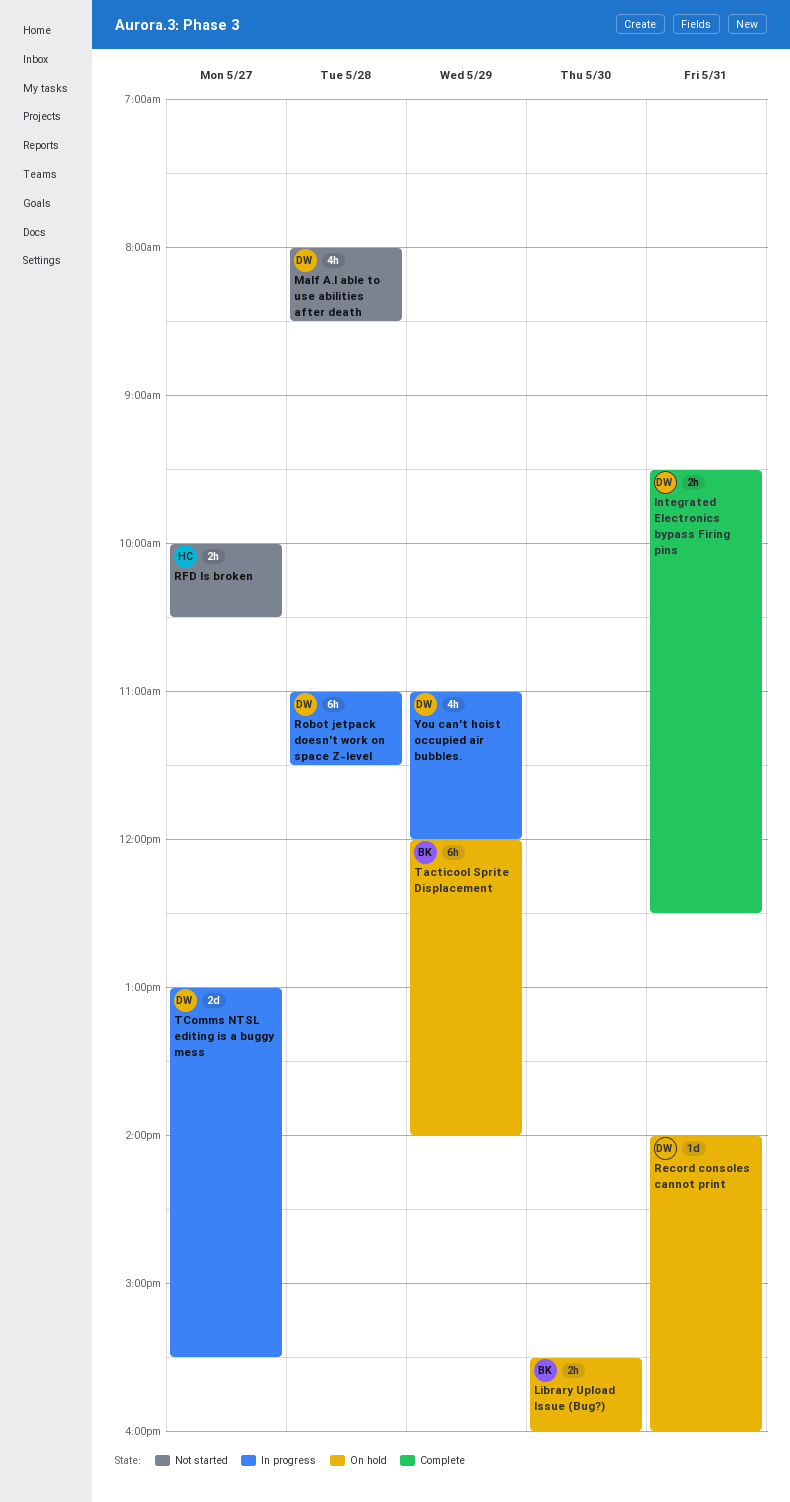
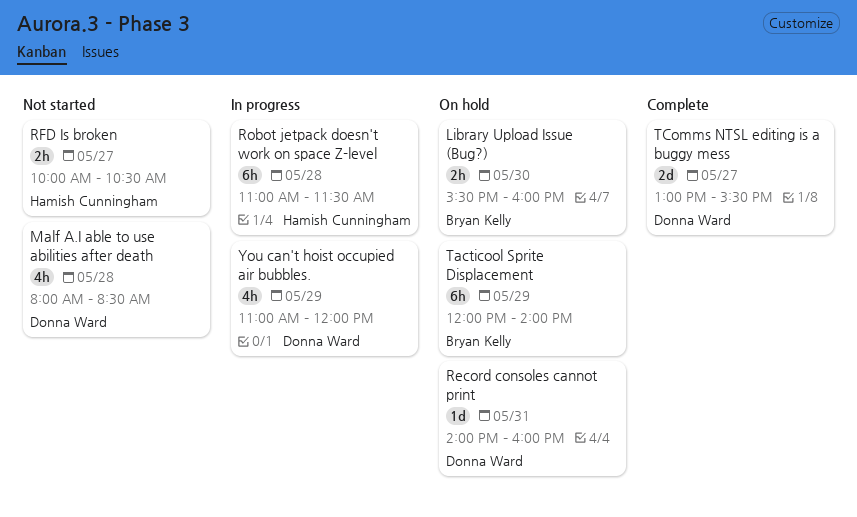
Integrated Electronics bypass Firing pins: present -> none
Robot jetpack doesn't work on space Z-level, owner: Donna Ward -> Hamish Cunningham
TComms NTSL editing is a buggy mess, status: In progress -> Complete

